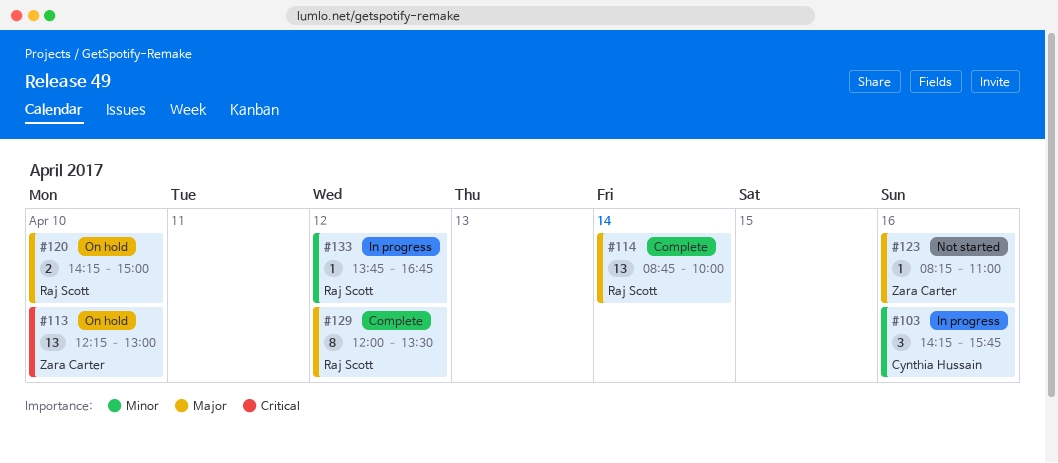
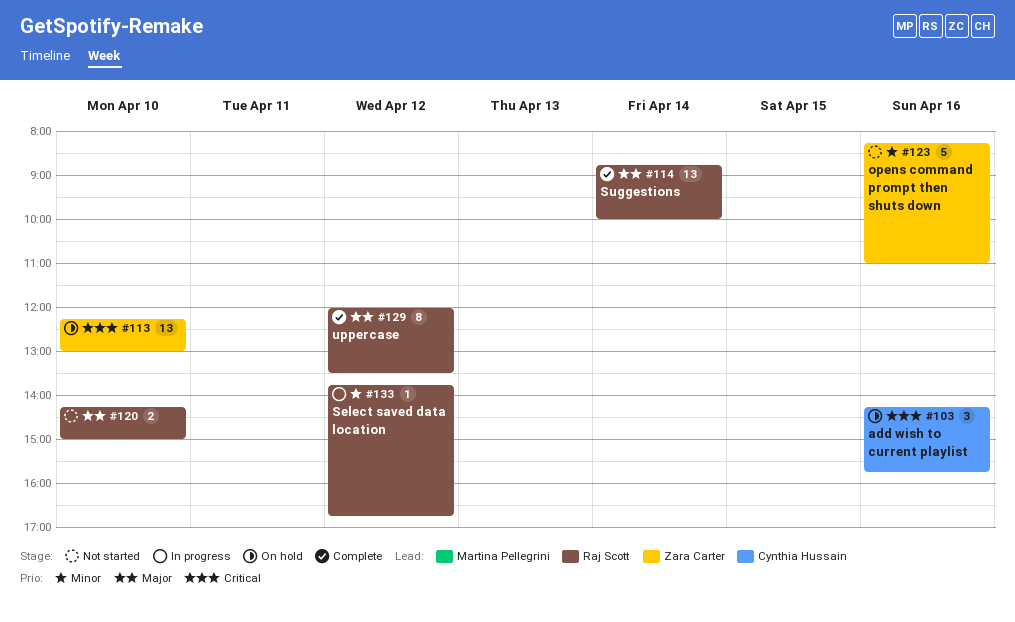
#103, status: In progress -> On hold
#103, priority: Minor -> Critical
#120, status: On hold -> Not started
#123, priority: Major -> Minor
#123, estimate: 1 -> 5

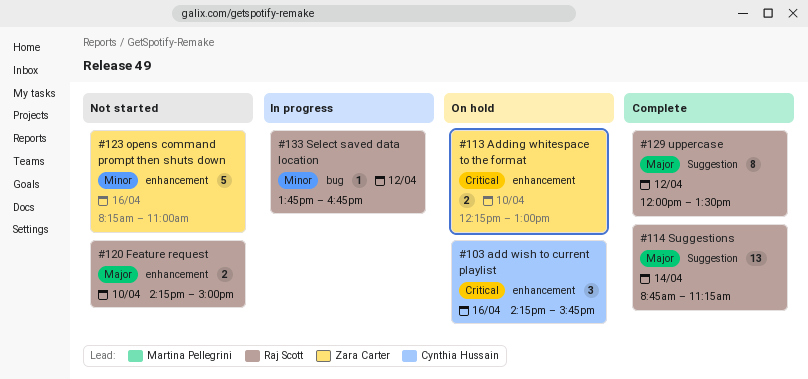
#113, estimate: 13 -> 2
#114, ends: 10:00 -> 11:15

